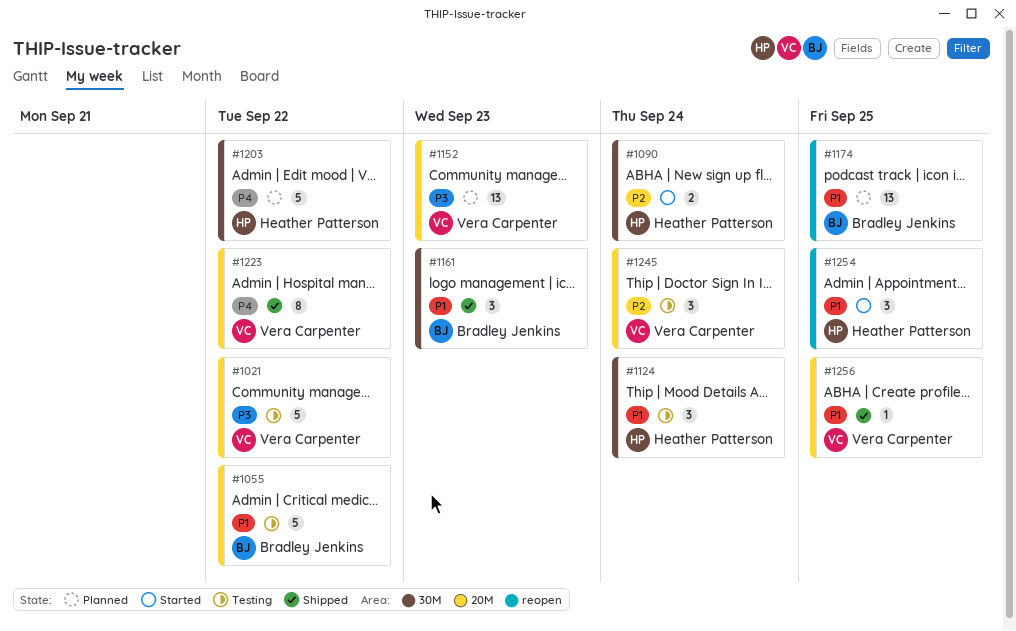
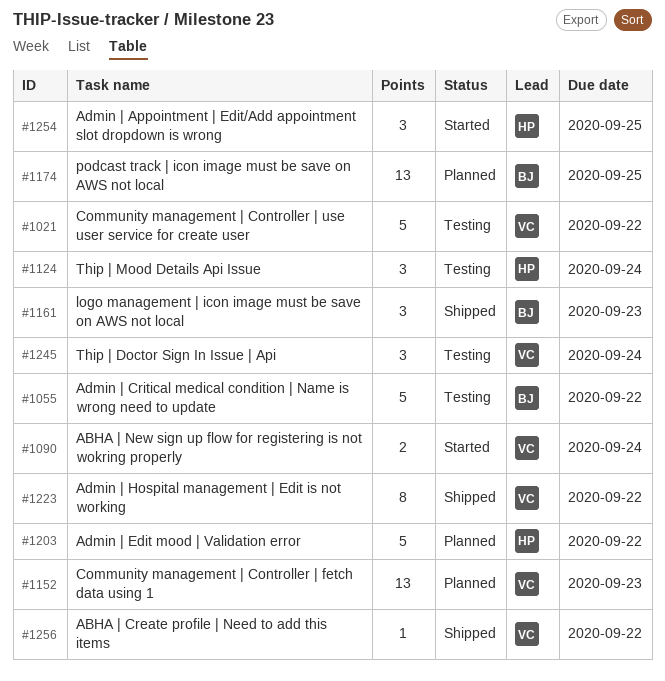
#1090, owner: Heather Patterson -> Vera Carpenter
#1256, due: Sep 25 -> Sep 22

